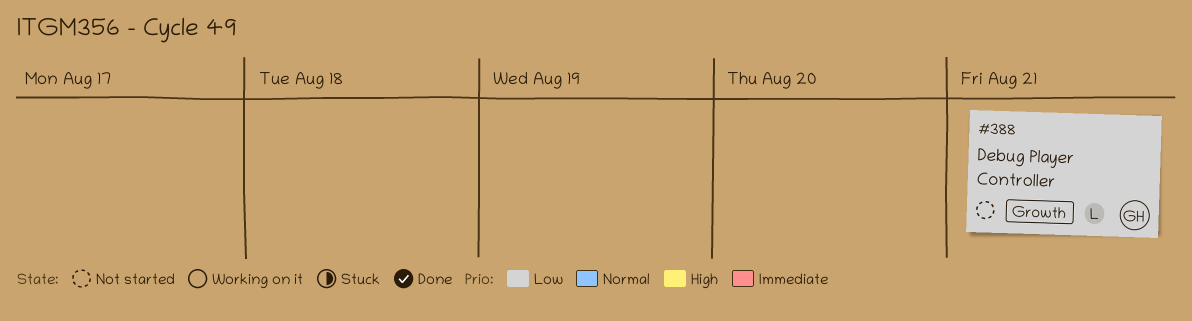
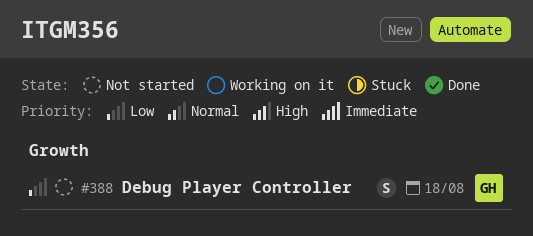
#388, estimate: L -> S
#388, due: Aug 21 -> Aug 18

